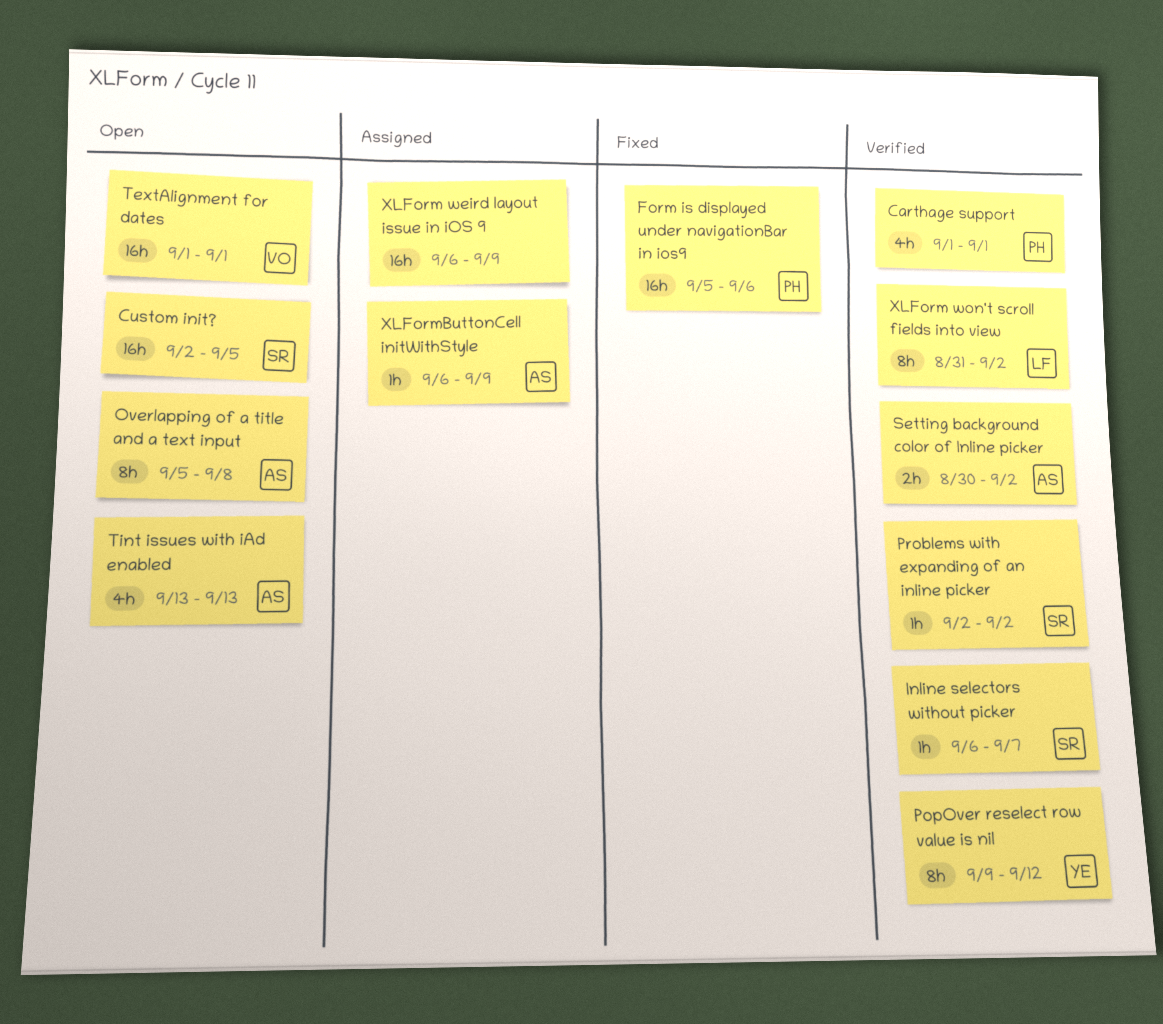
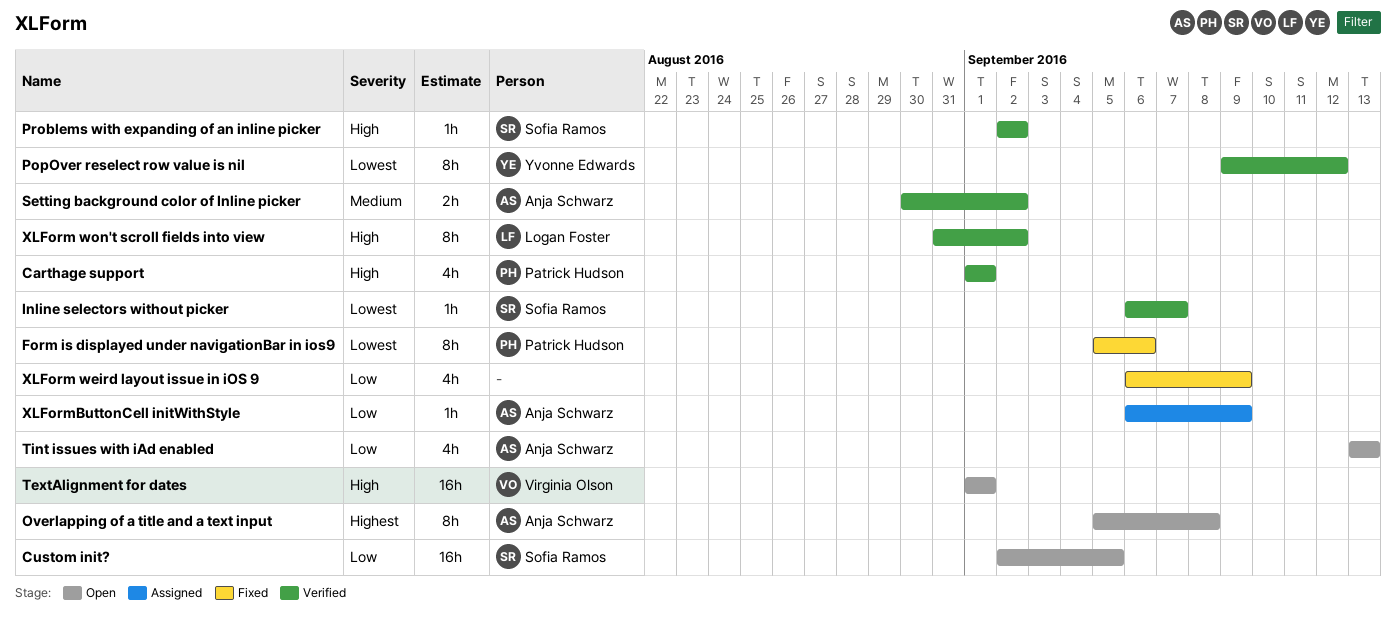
Form is displayed under navigationBar in ios9, estimate: 16h -> 8h
XLForm weird layout issue in iOS 9, status: Assigned -> Fixed
XLForm weird layout issue in iOS 9, estimate: 16h -> 4h

